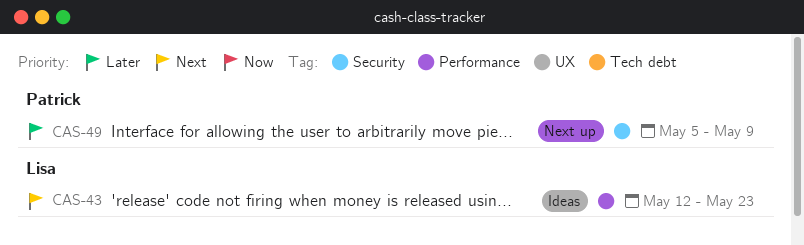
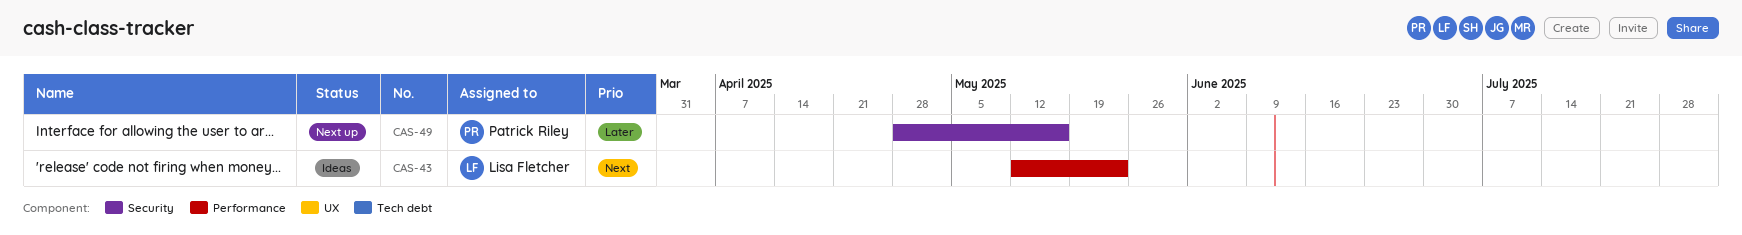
CAS-49, start: May 5 -> Apr 28
CAS-49, due: May 9 -> May 16

